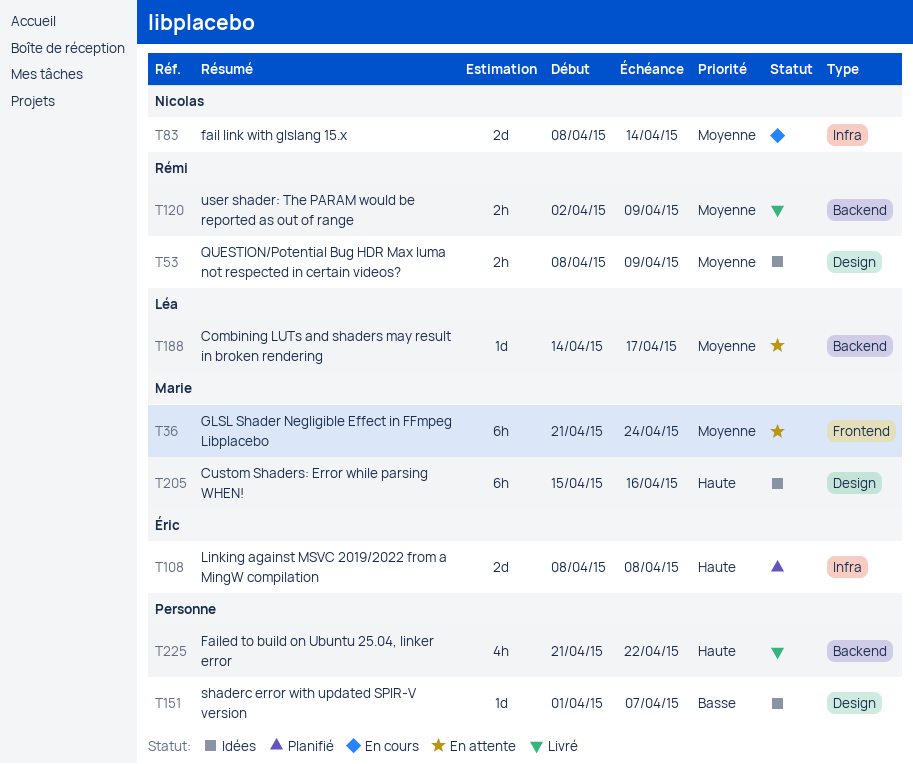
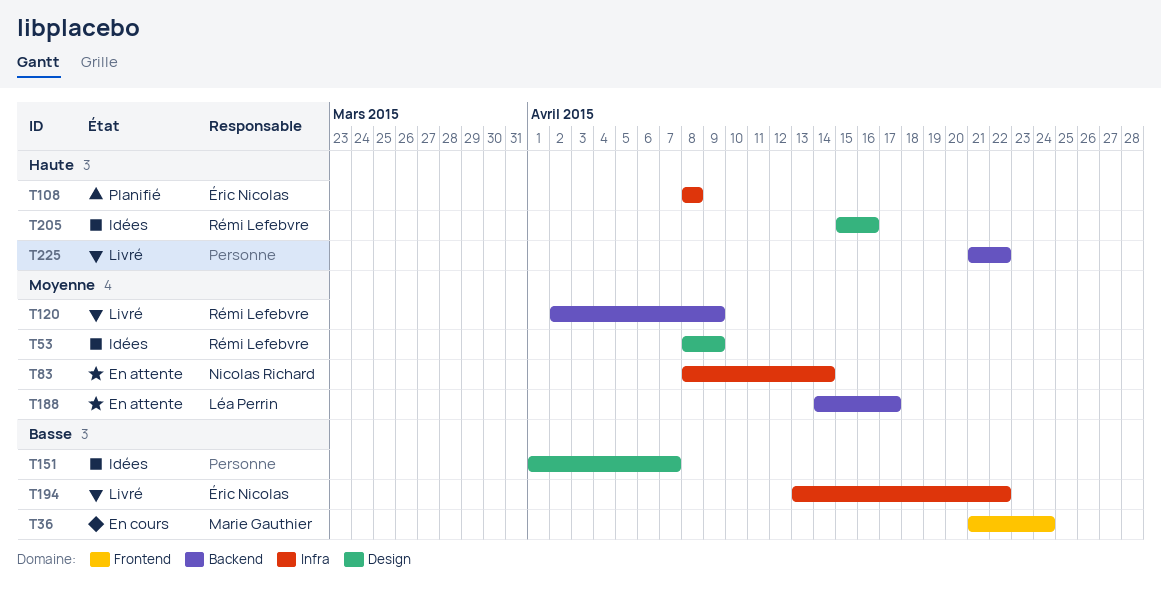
T36, status: En attente -> En cours
T36, priority: Moyenne -> Basse
T83, status: En cours -> En attente
T194: none -> present
T205, owner: Marie Gauthier -> Rémi Lefebvre

